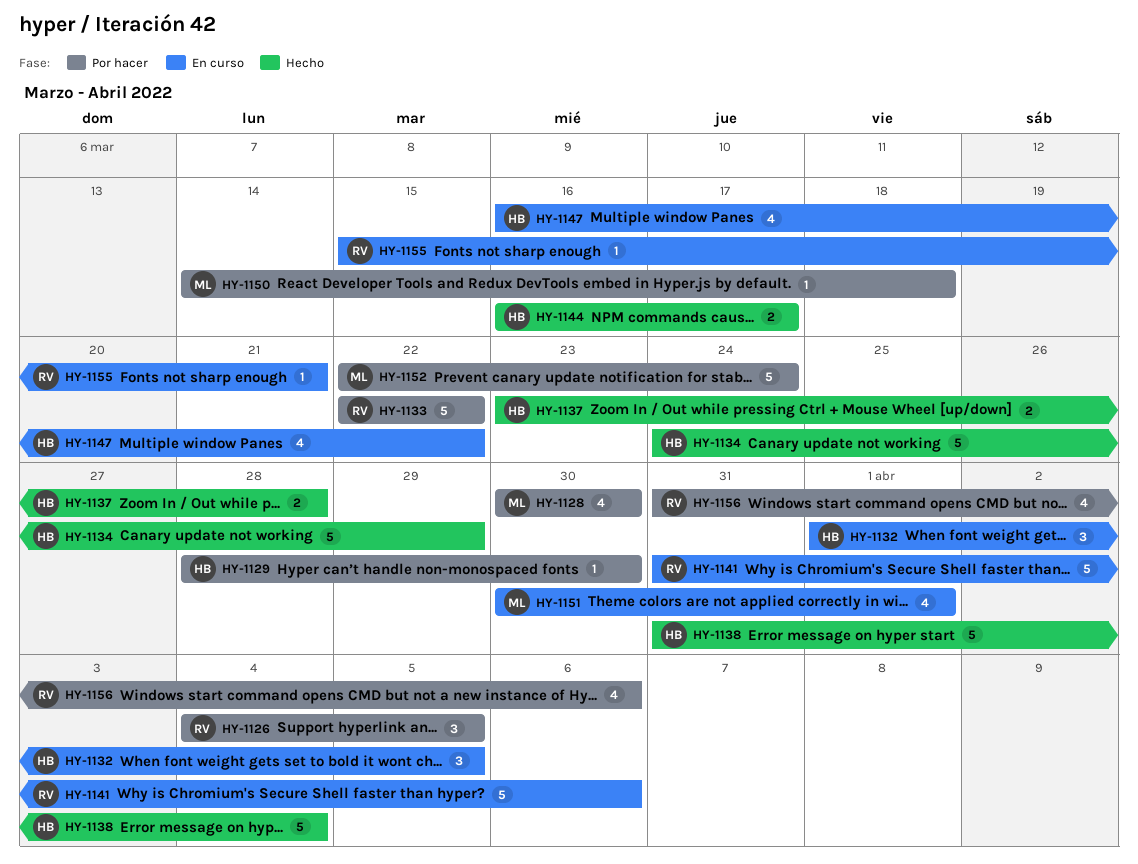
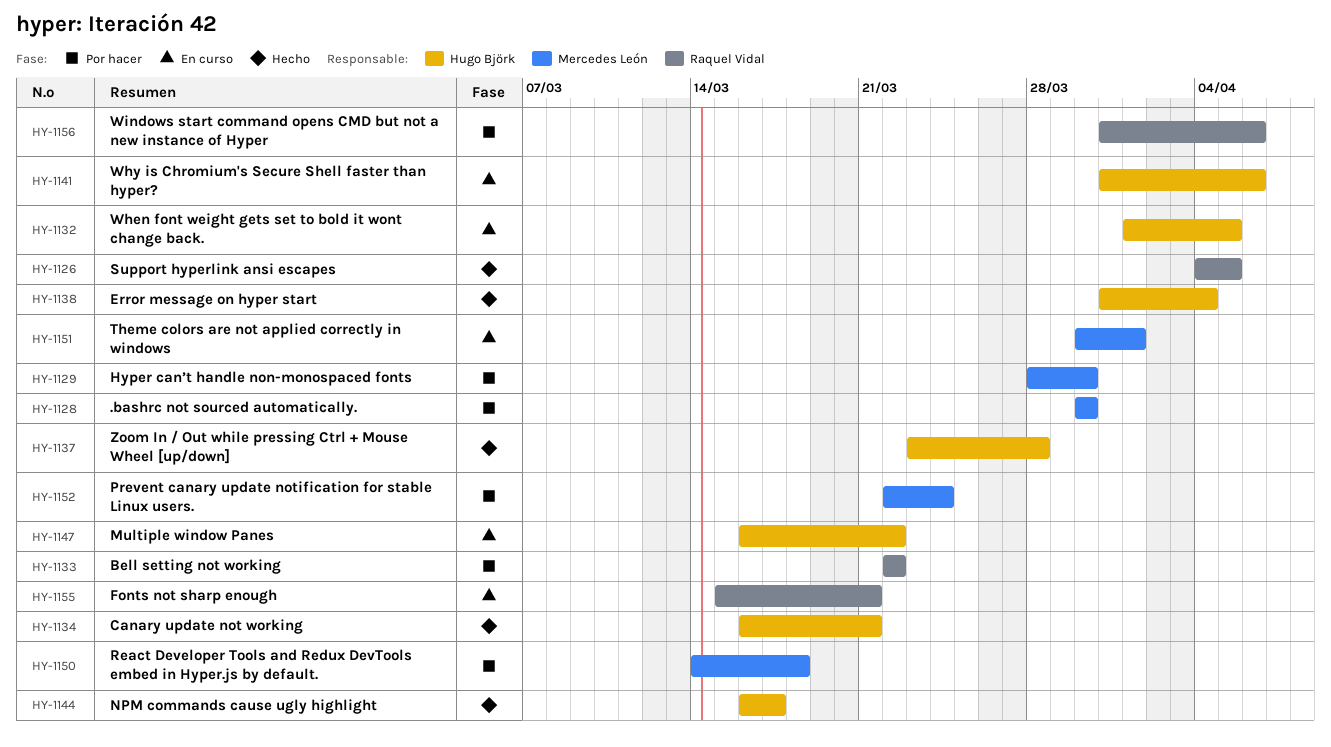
HY-1126, status: Por hacer -> Hecho
HY-1129, owner: Hugo Björk -> Mercedes León
HY-1134, start: Mar 24 -> Mar 16
HY-1134, due: Mar 29 -> Mar 21
HY-1141, owner: Raquel Vidal -> Hugo Björk

